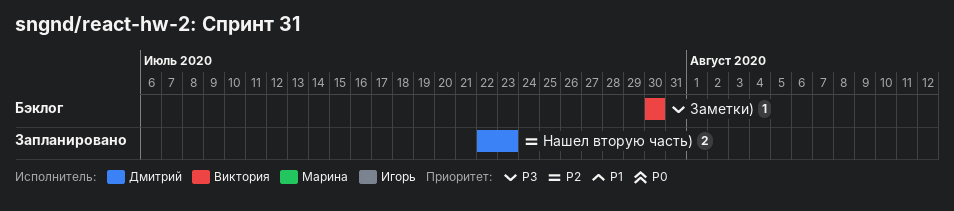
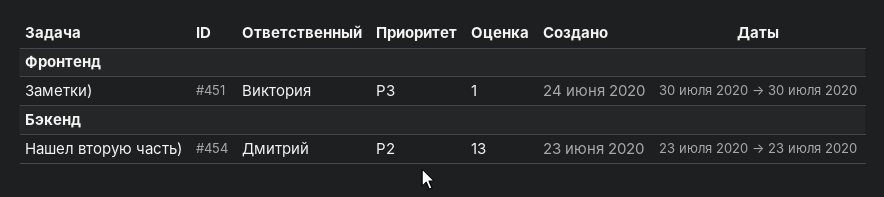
Нашел вторую часть), estimate: 2 -> 13
Нашел вторую часть), start: Jul 22 -> Jul 23

